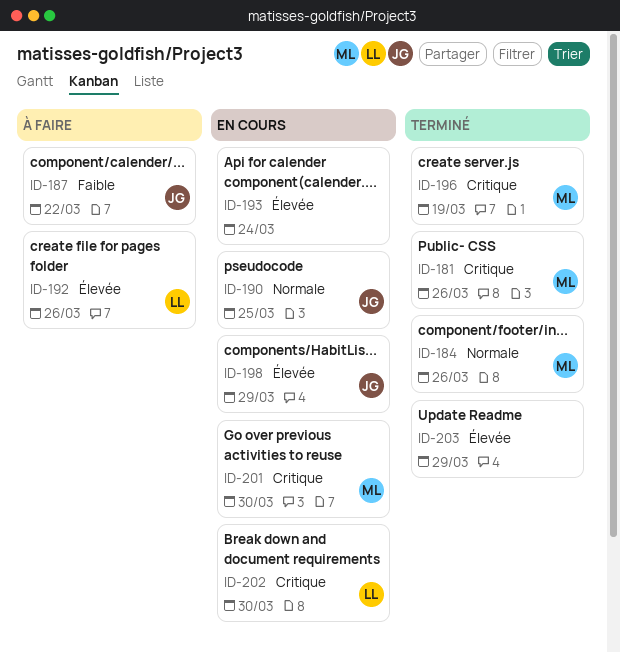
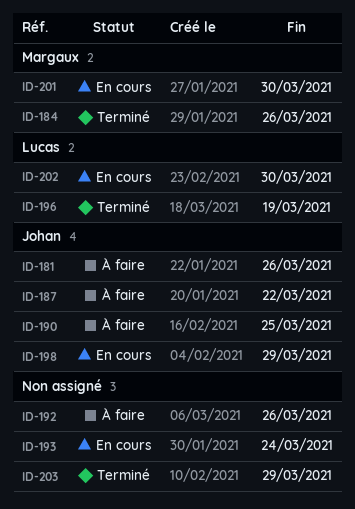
ID-181, status: Terminé -> À faire
ID-181, owner: Margaux -> Johan
ID-190, status: En cours -> À faire
ID-192, owner: Lucas -> none
ID-196, owner: Margaux -> Lucas

